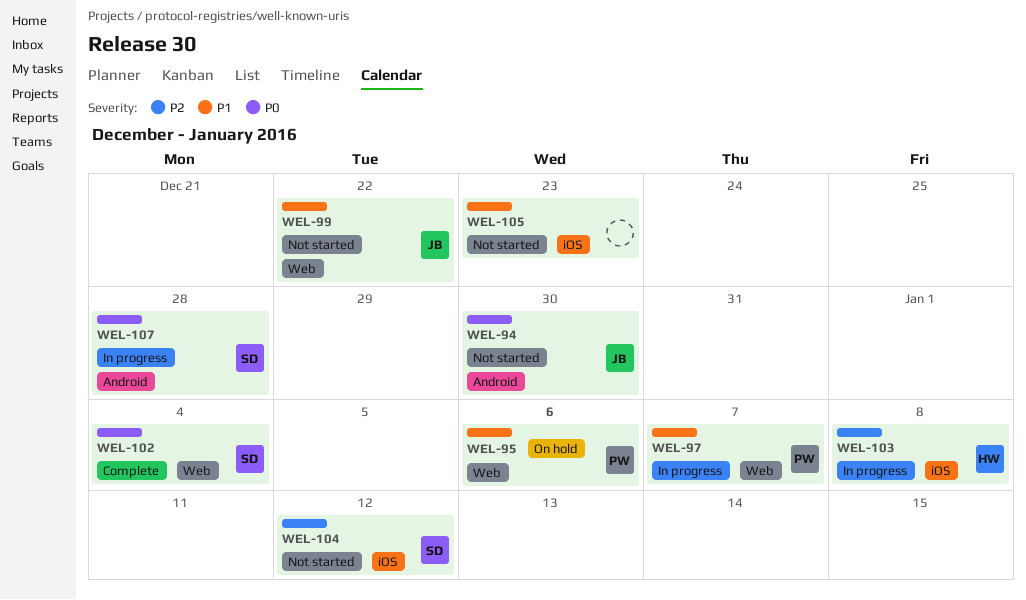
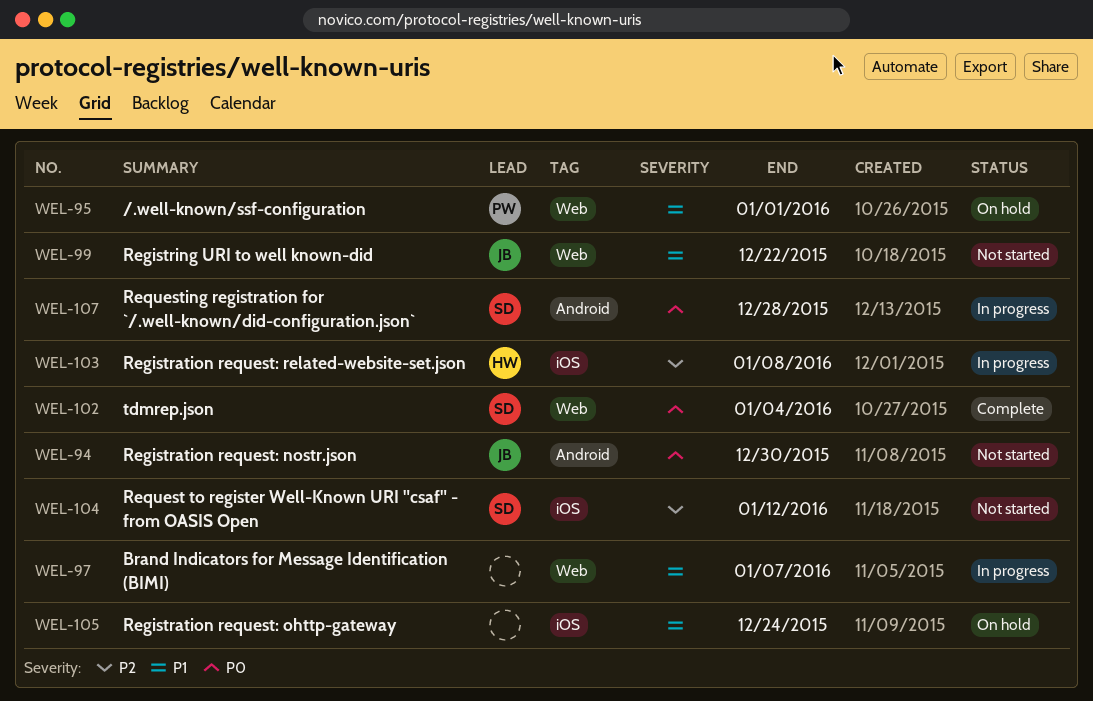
WEL-95, due: Jan 6 -> Jan 1
WEL-97, owner: PW -> none
WEL-105, status: Not started -> On hold
WEL-105, due: Dec 23 -> Dec 24

